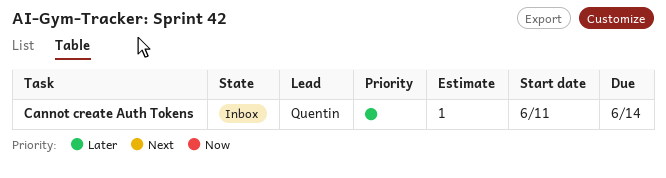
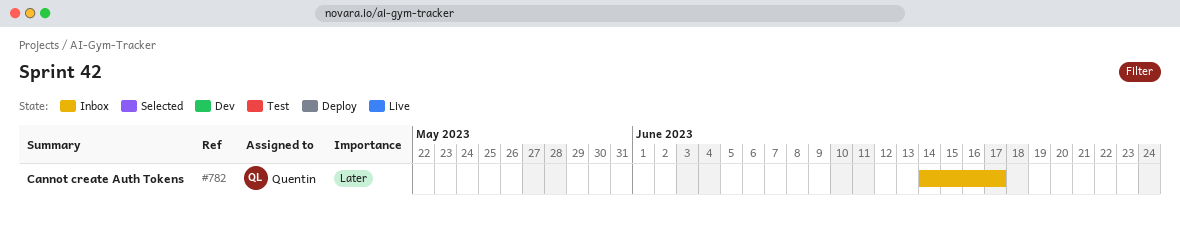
Cannot create Auth Tokens, start: Jun 11 -> Jun 14
Cannot create Auth Tokens, due: Jun 14 -> Jun 17

